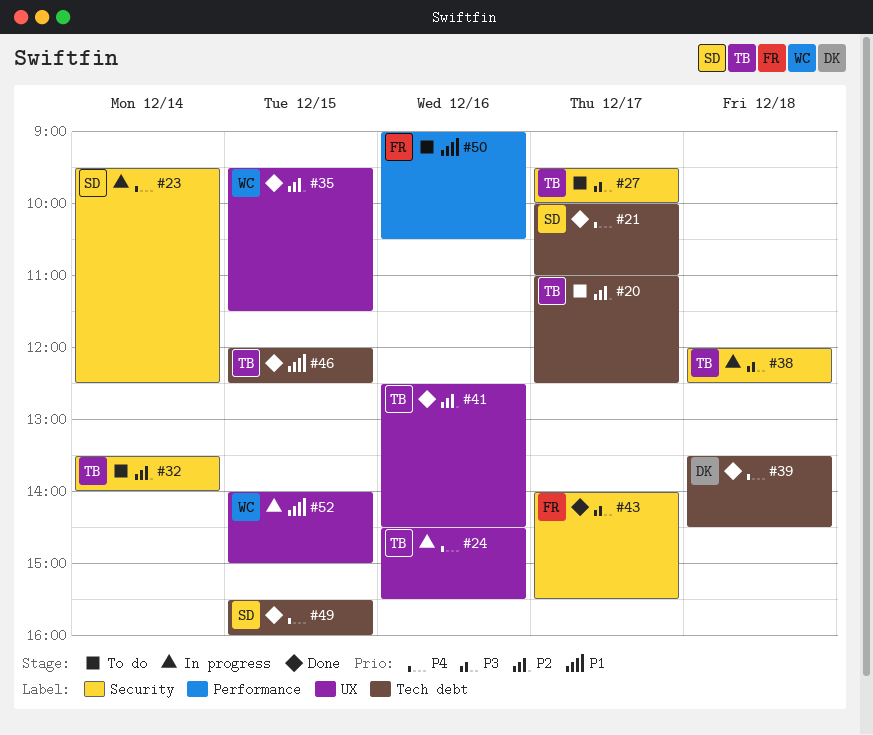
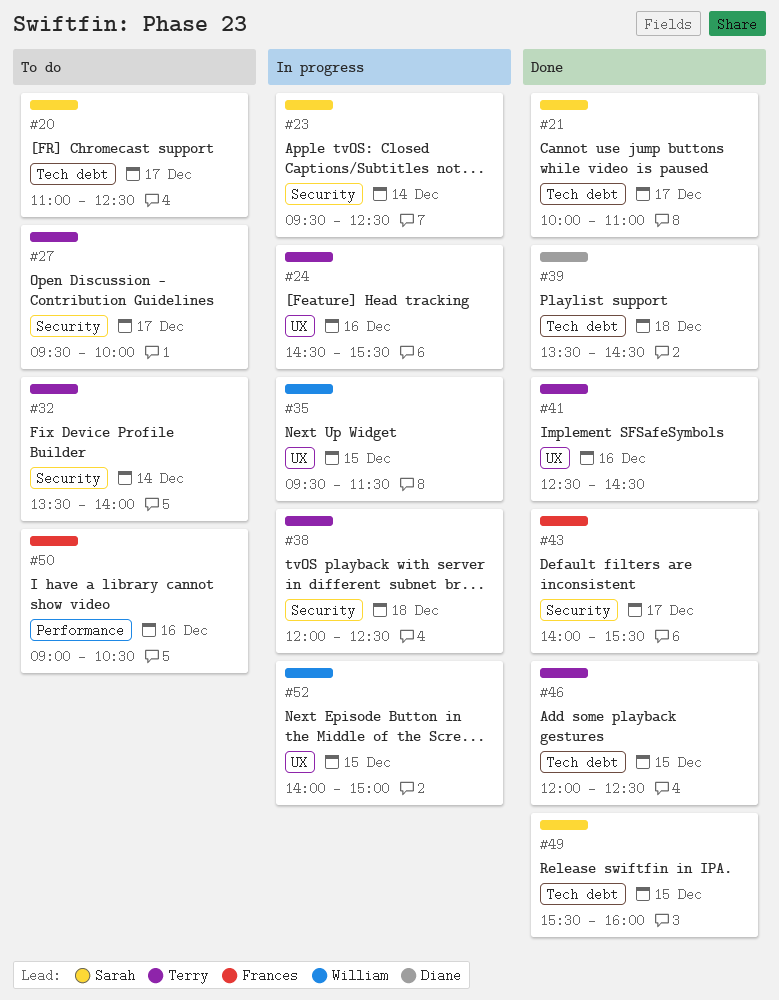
#20, owner: Terry -> Sarah
#35, status: Done -> In progress

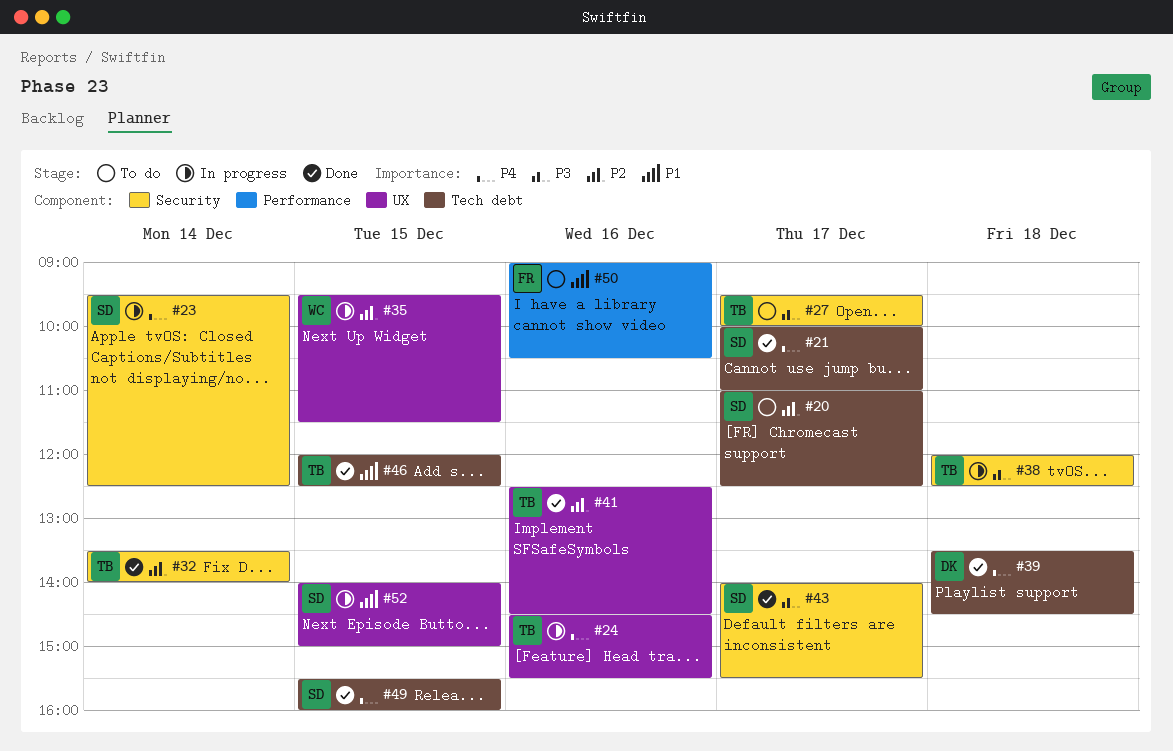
#32, status: To do -> Done
#43, owner: Frances -> Sarah
#52, owner: William -> Sarah

